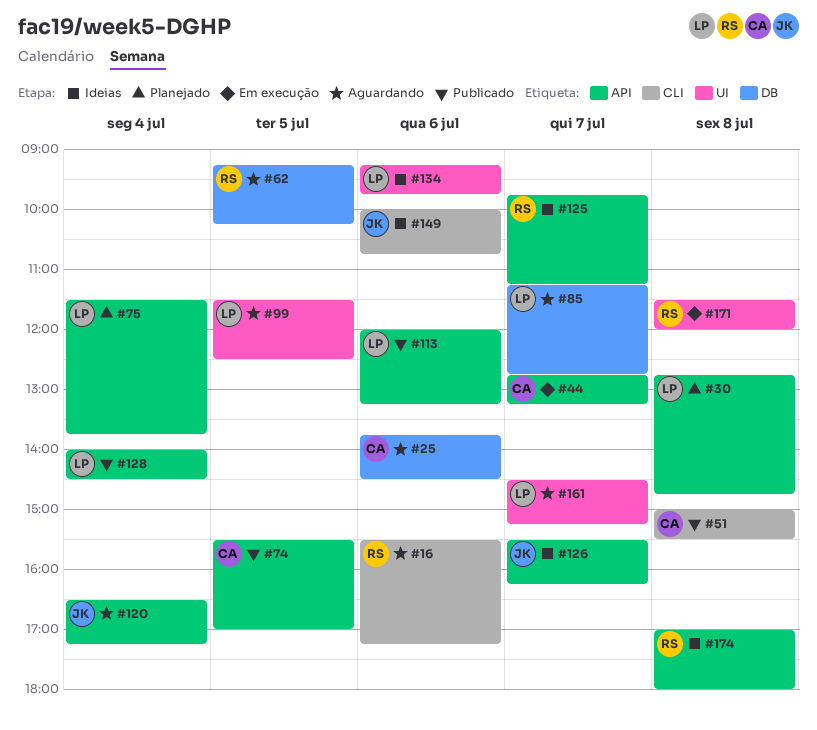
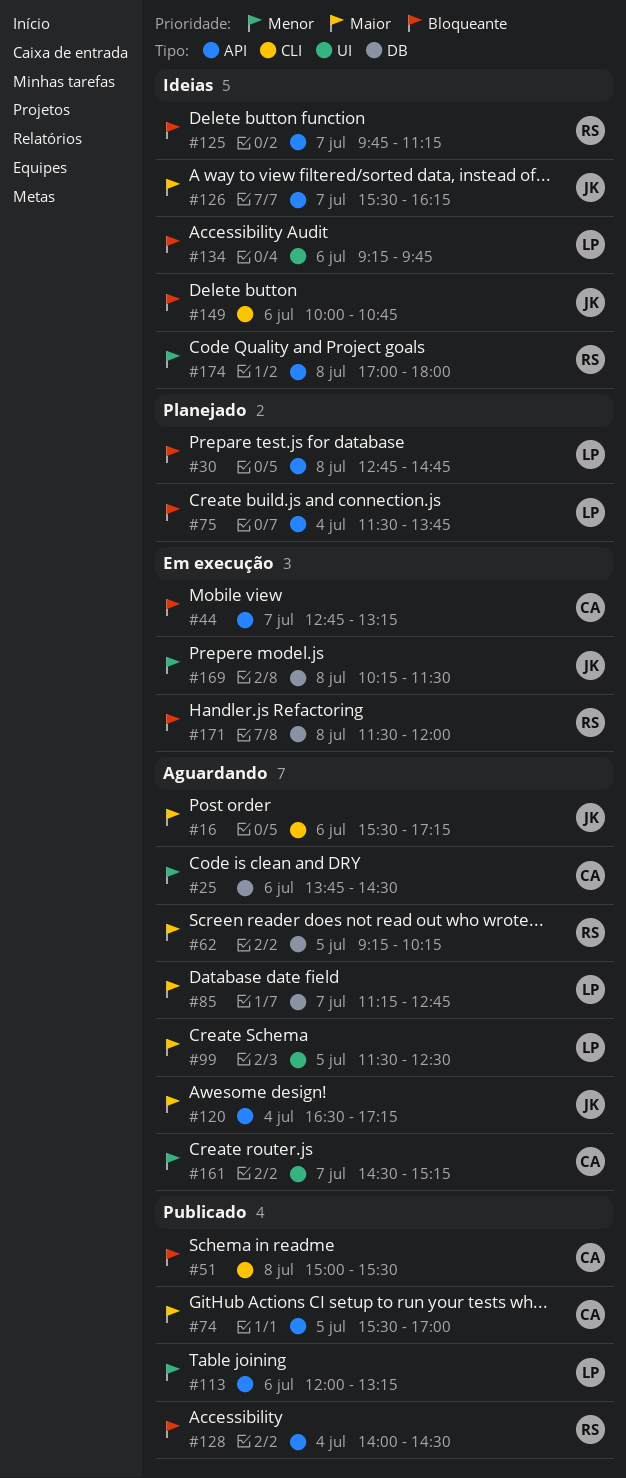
#16, owner: RS -> JK
#128, owner: LP -> RS
#161, owner: LP -> CA
#169: none -> present
#171, label: UI -> DB

